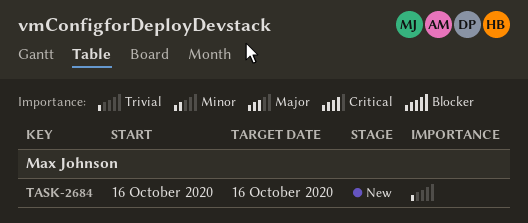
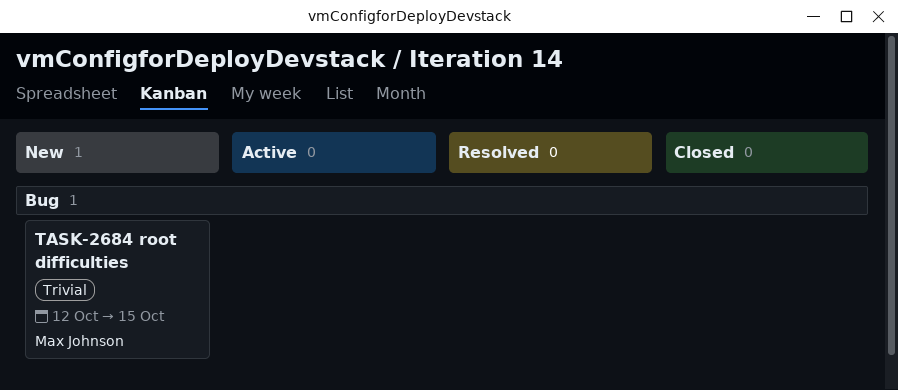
TASK-2684, start: Oct 16 -> Oct 12
TASK-2684, due: Oct 16 -> Oct 15

